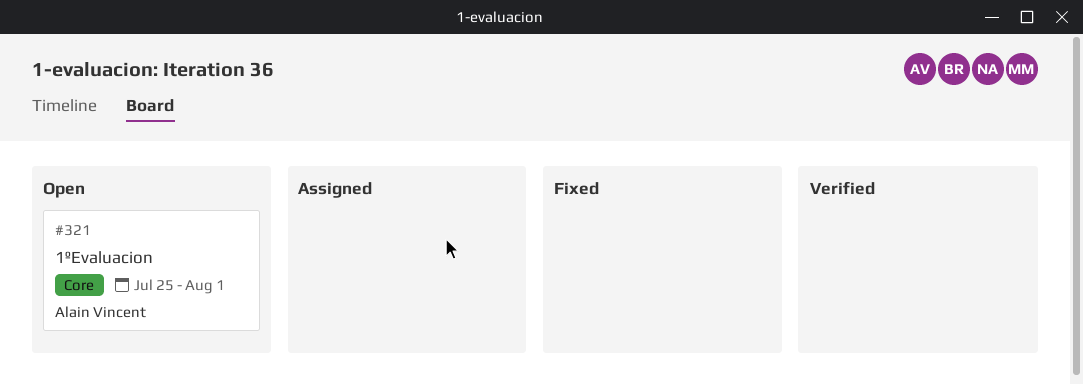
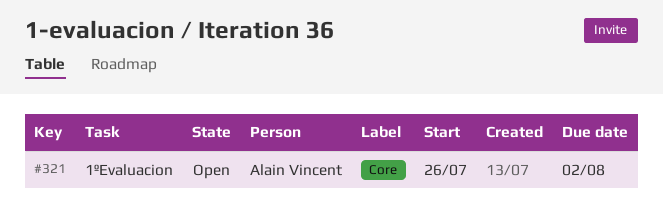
#321, start: Jul 25 -> Jul 26
#321, due: Aug 1 -> Aug 2

